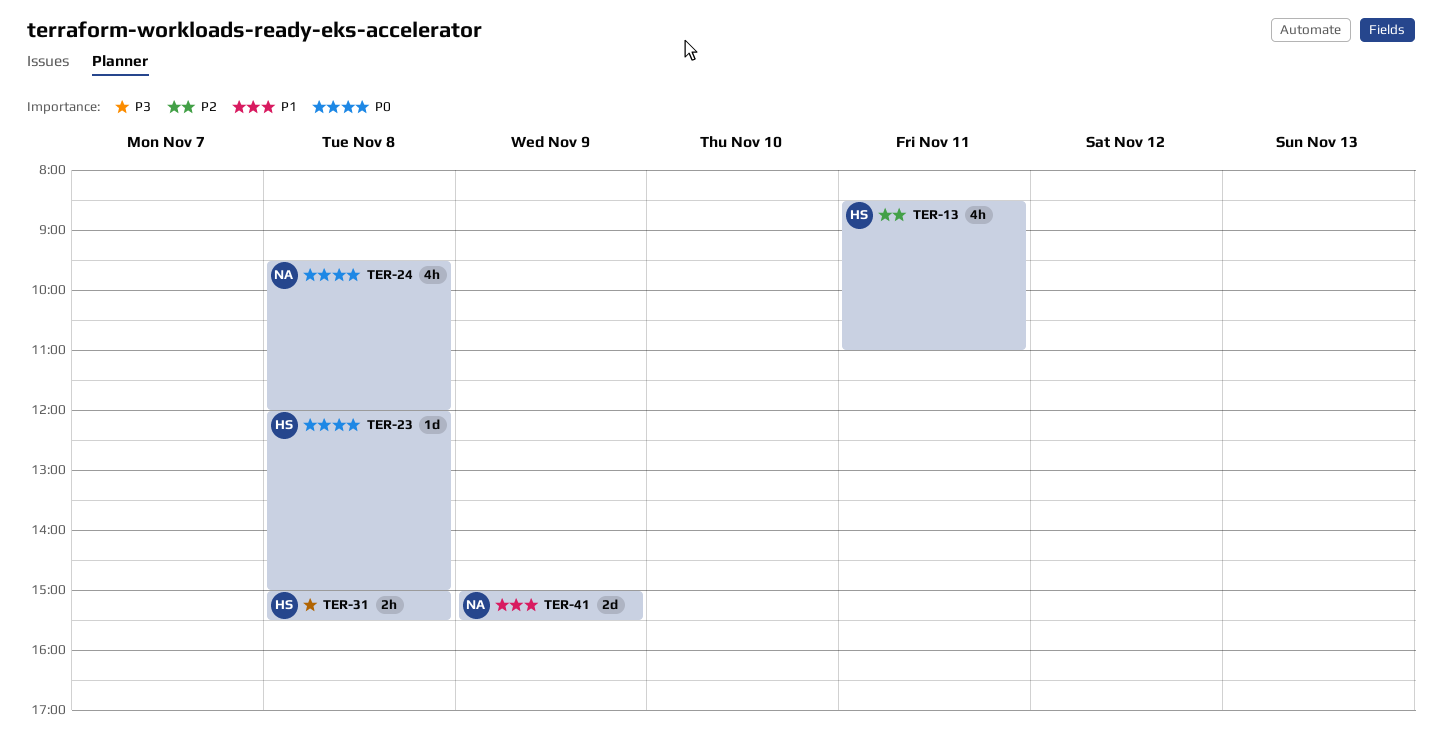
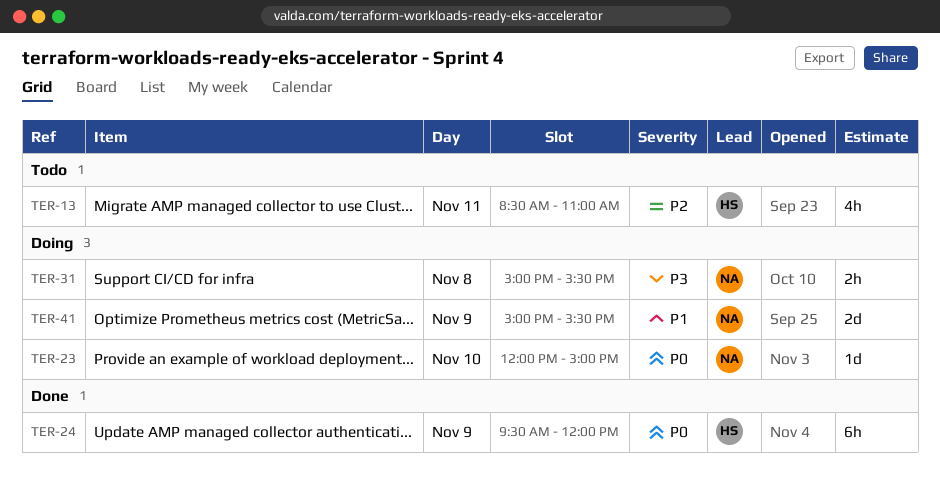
TER-23, owner: HS -> NA
TER-23, day: Nov 8 -> Nov 10
TER-24, owner: NA -> HS
TER-24, estimate: 4h -> 6h
TER-24, day: Nov 8 -> Nov 9
TER-31, owner: HS -> NA

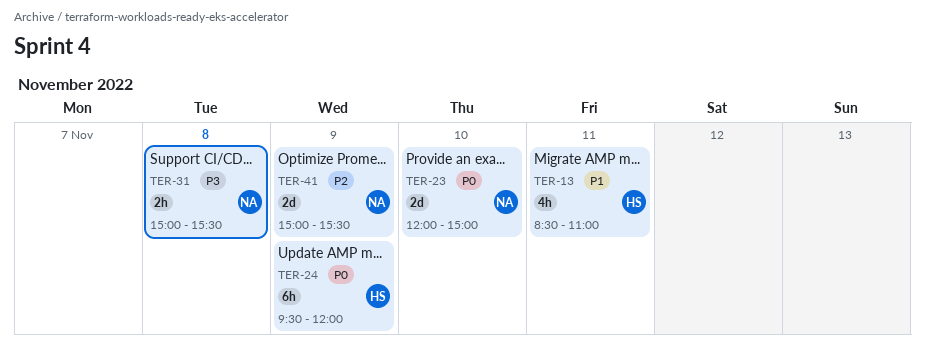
TER-13, priority: P2 -> P1
TER-23, estimate: 1d -> 2d
TER-41, priority: P1 -> P2

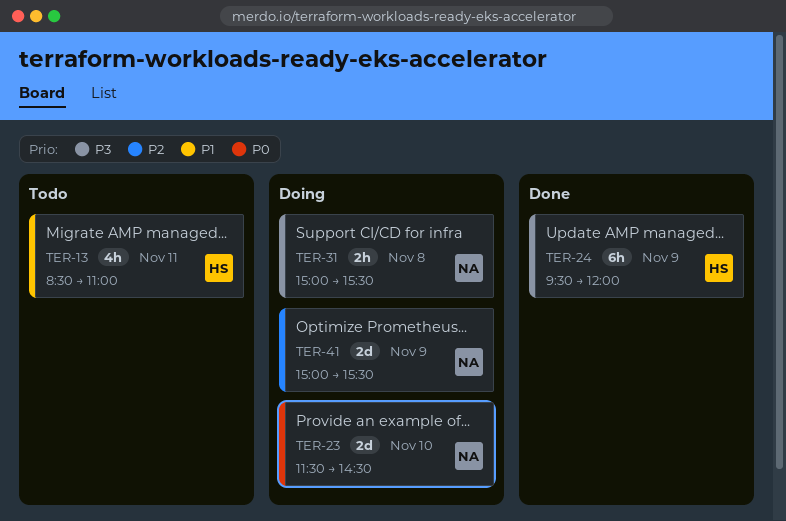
TER-23, begins: 12:00 -> 11:30
TER-23, ends: 15:00 -> 14:30
TER-24, priority: P0 -> P3

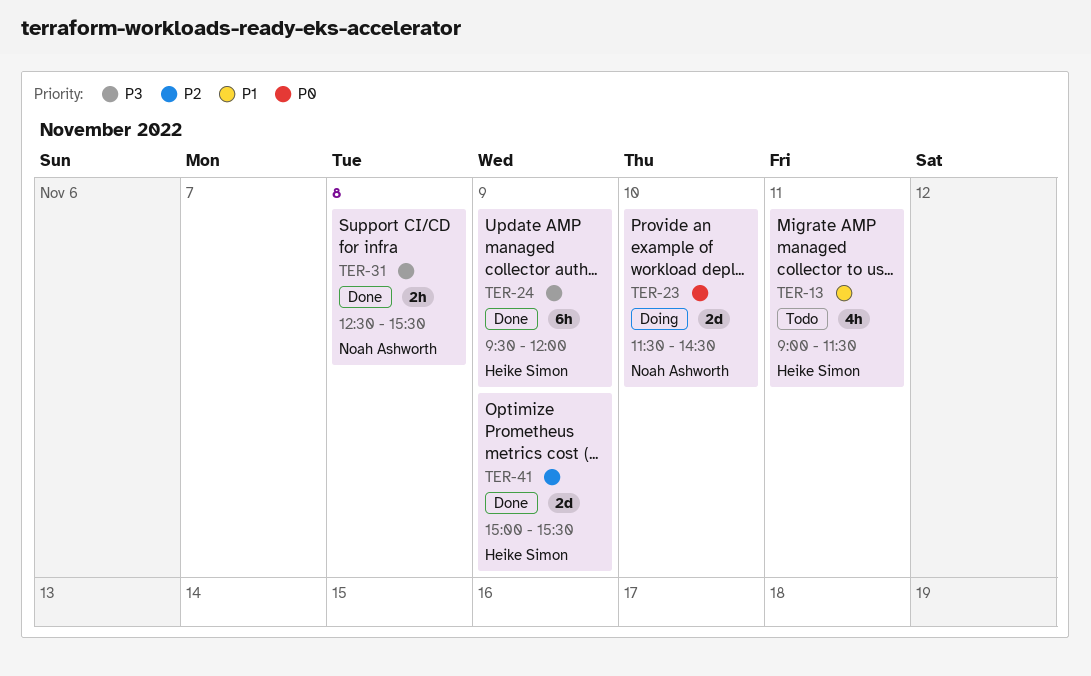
TER-13, begins: 08:30 -> 09:00
TER-13, ends: 11:00 -> 11:30
TER-31, status: Doing -> Done
TER-31, begins: 15:00 -> 12:30
TER-41, status: Doing -> Done
TER-41, owner: Noah Ashworth -> Heike Simon

